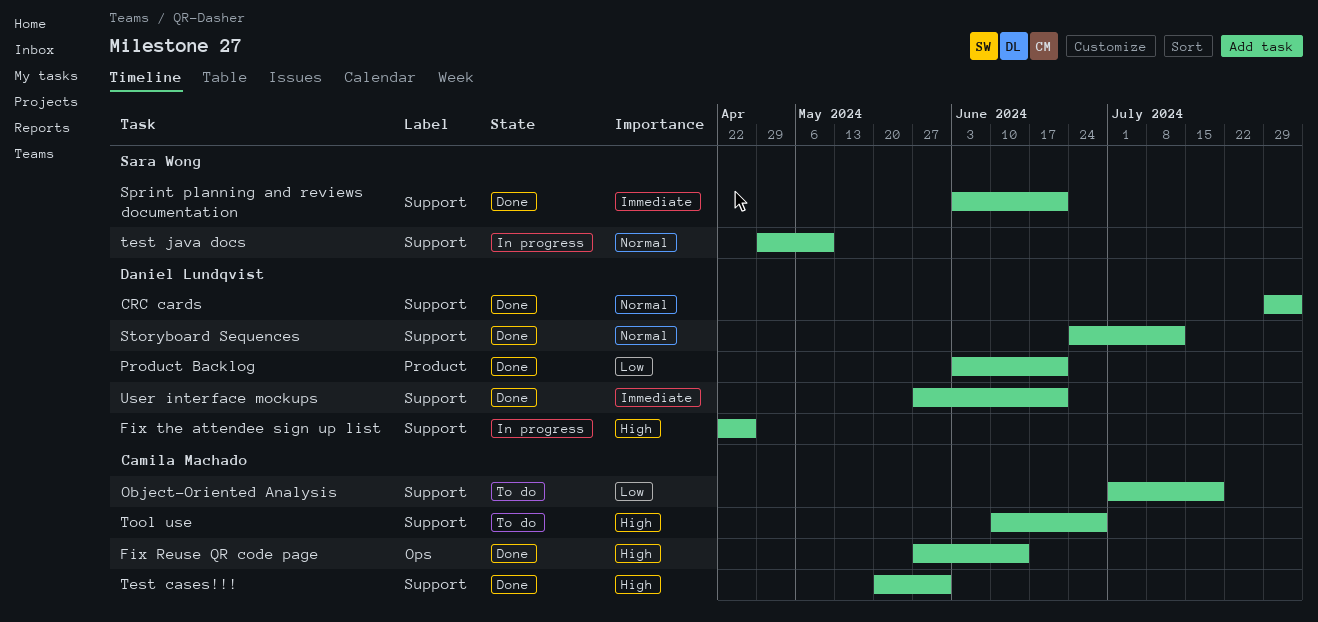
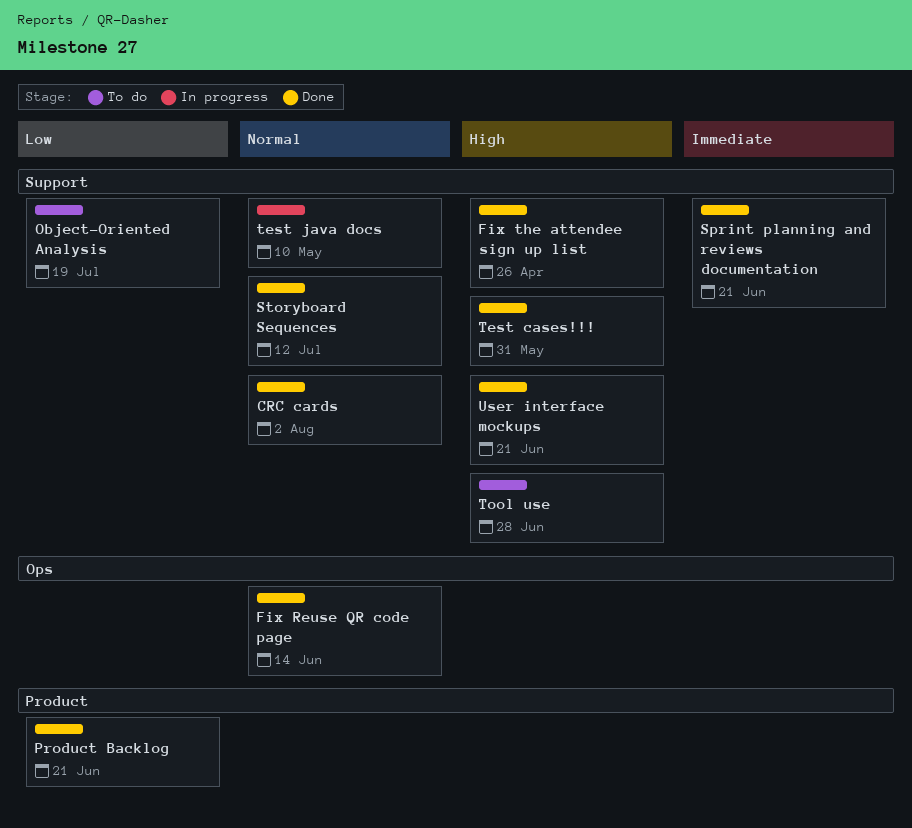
Fix Reuse QR code page, priority: High -> Normal
Fix the attendee sign up list, status: In progress -> Done
User interface mockups, priority: Immediate -> High

